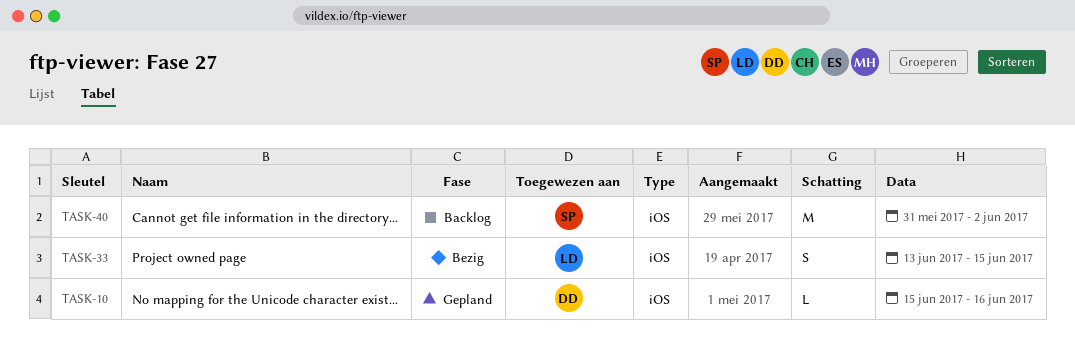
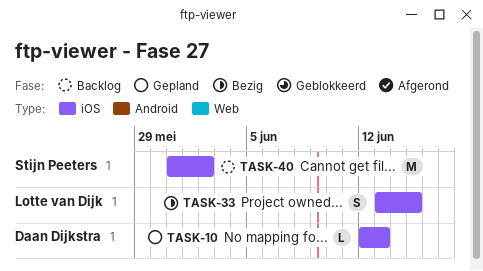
TASK-10, start: Jun 15 -> Jun 12
TASK-10, due: Jun 16 -> Jun 13

